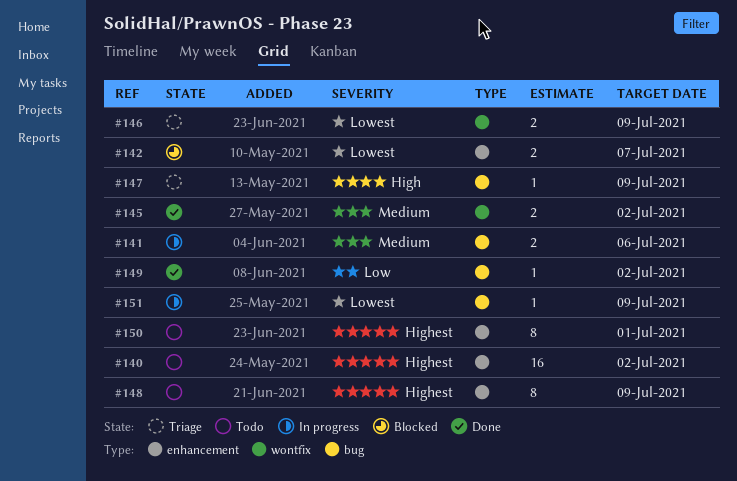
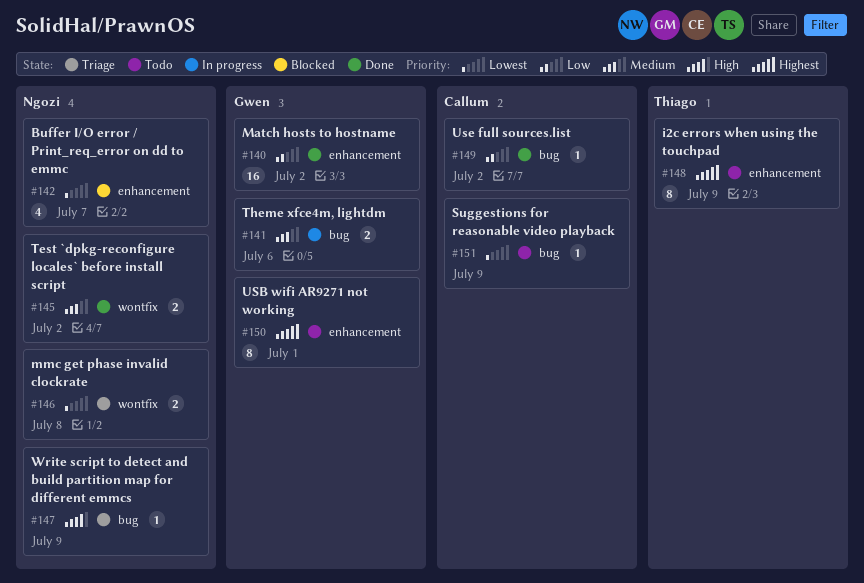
#140, status: Todo -> Done
#140, priority: Highest -> Low
#142, estimate: 2 -> 4
#146, due: Jul 9 -> Jul 8
#151, status: In progress -> Todo

